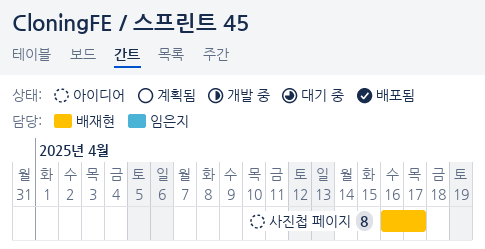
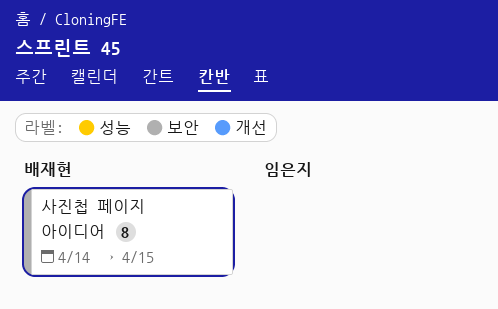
사진첩 페이지, start: Apr 16 -> Apr 14
사진첩 페이지, due: Apr 17 -> Apr 15

